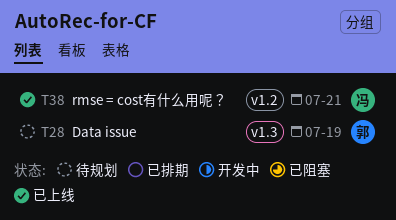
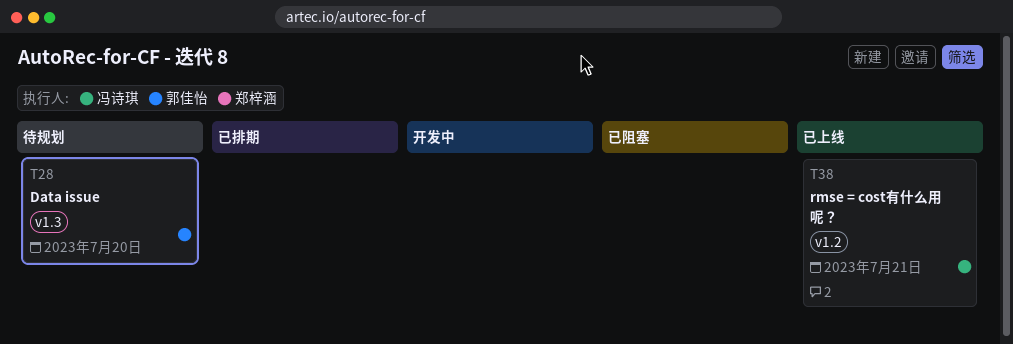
T28, due: Jul 19 -> Jul 20

